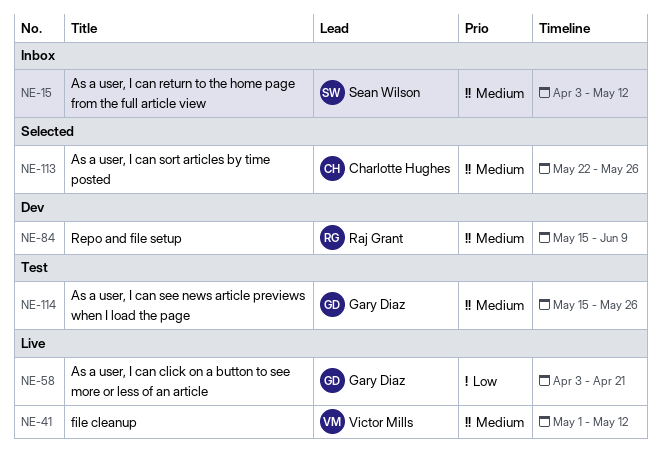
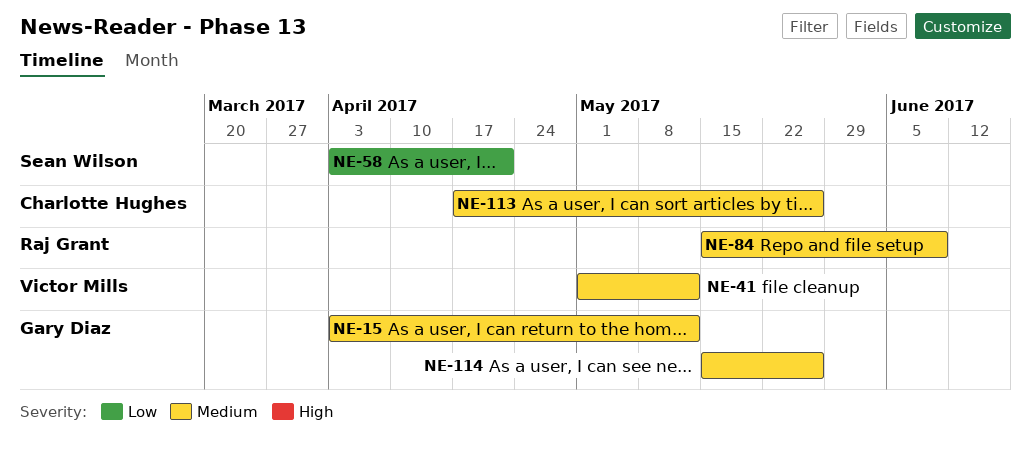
NE-15, owner: Sean Wilson -> Gary Diaz
NE-58, owner: Gary Diaz -> Sean Wilson
NE-113, start: May 22 -> Apr 17

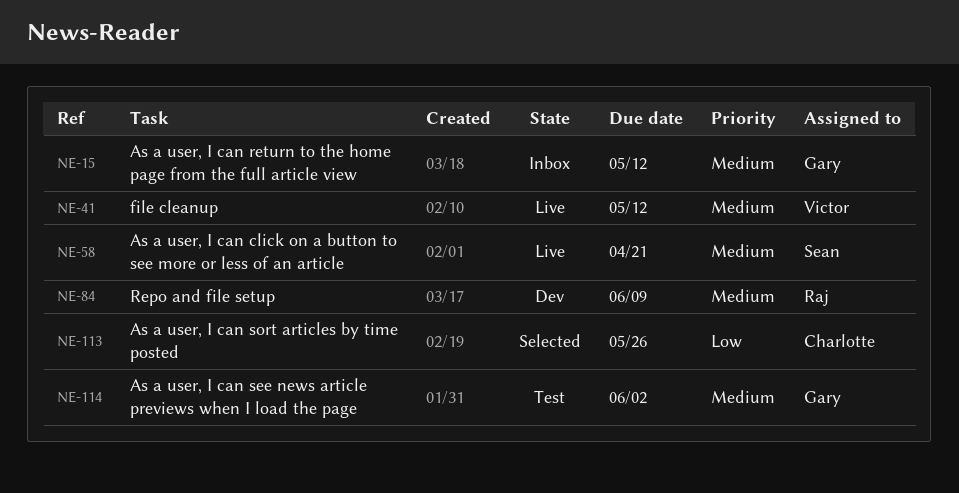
NE-58, priority: Low -> Medium
NE-113, priority: Medium -> Low
NE-114, due: May 26 -> Jun 2

